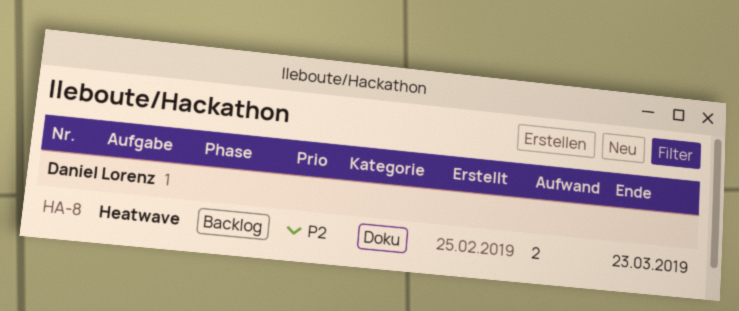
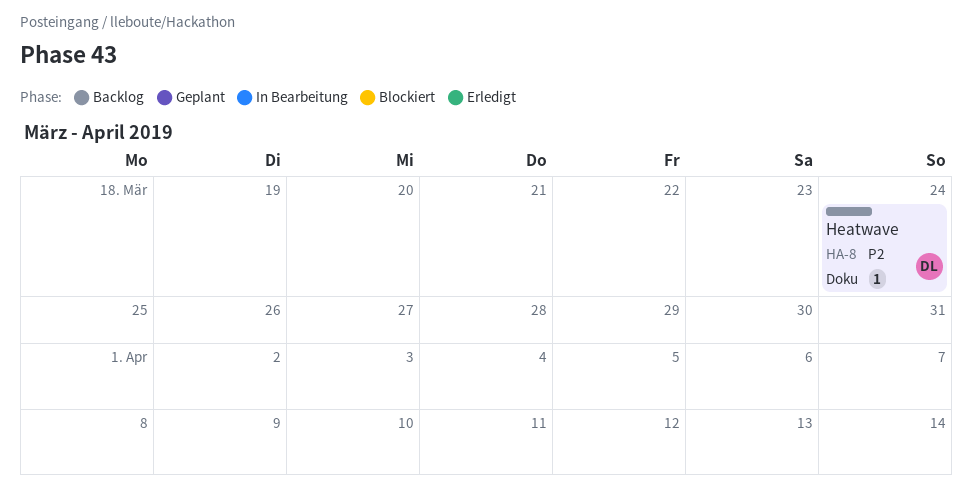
HA-8, estimate: 2 -> 1
HA-8, due: Mar 23 -> Mar 24

